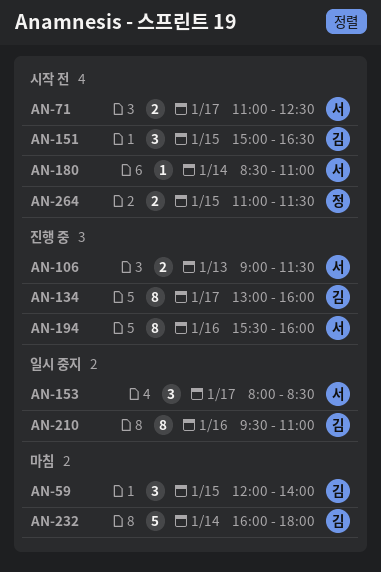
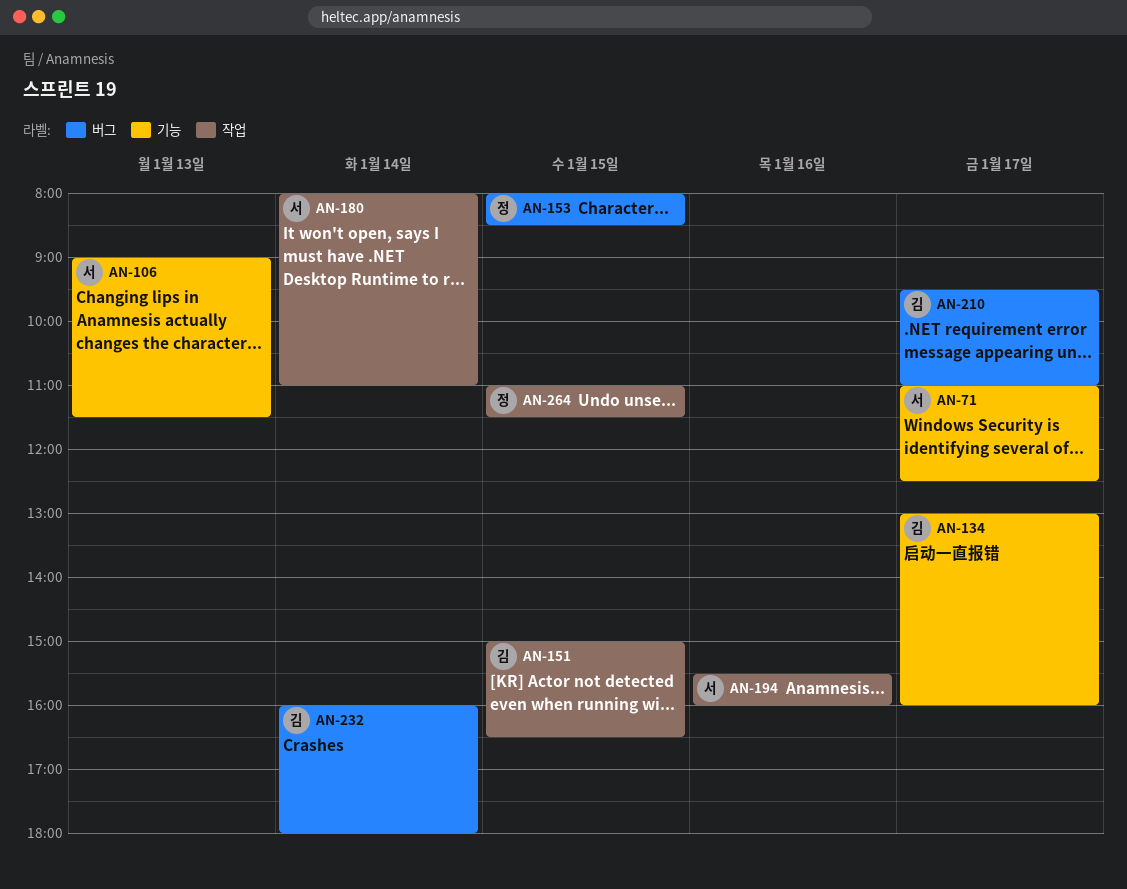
AN-59: present -> none
AN-153, owner: 서 -> 정
AN-153, day: Jan 17 -> Jan 15
AN-180, begins: 08:30 -> 08:00
AN-210, day: Jan 16 -> Jan 17

